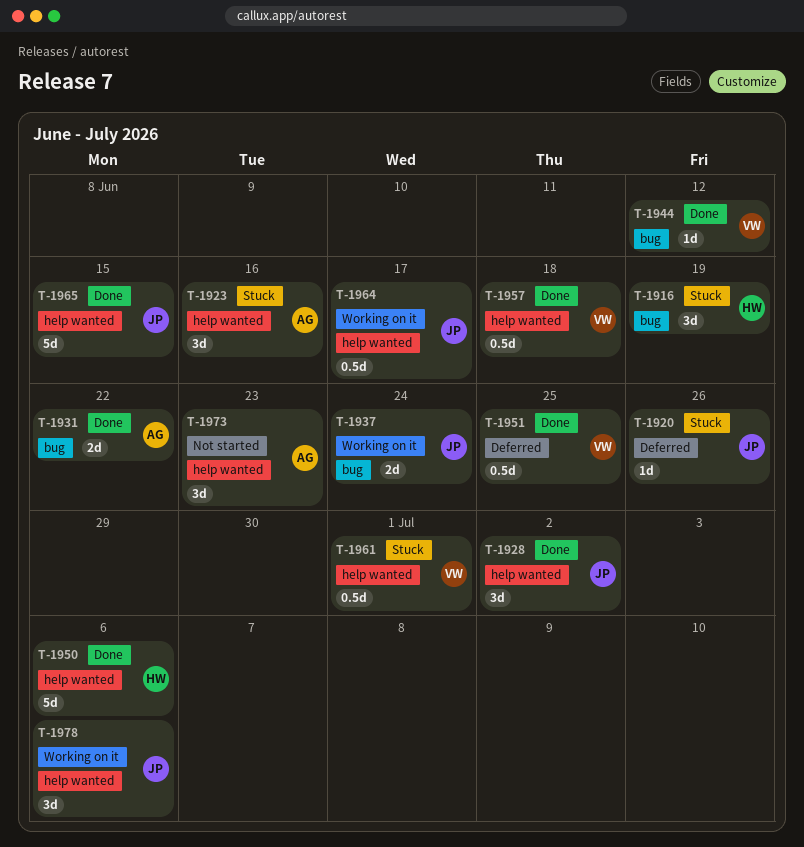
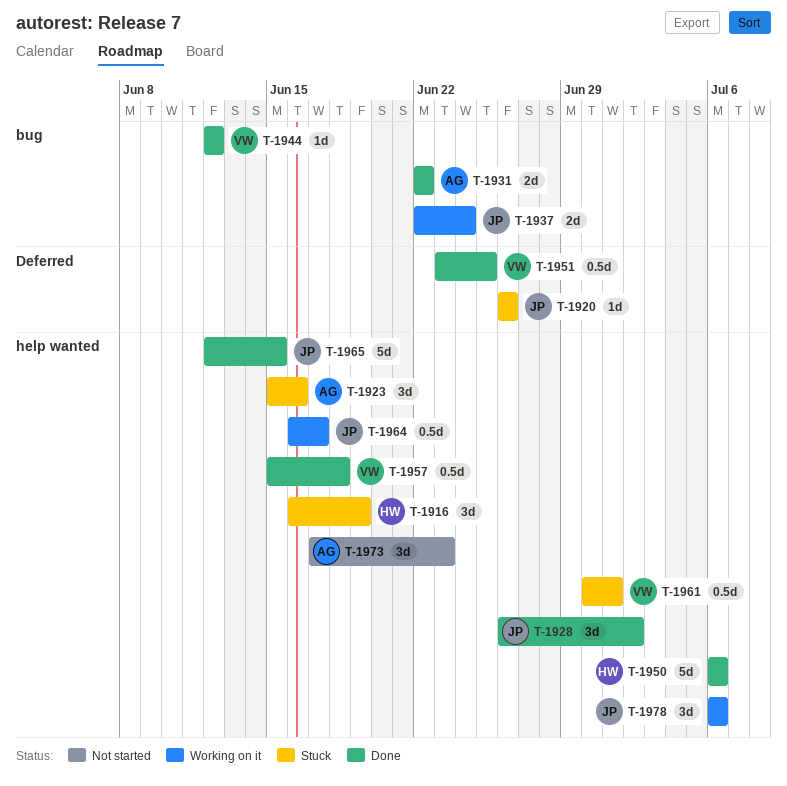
T-1916, label: bug -> help wanted

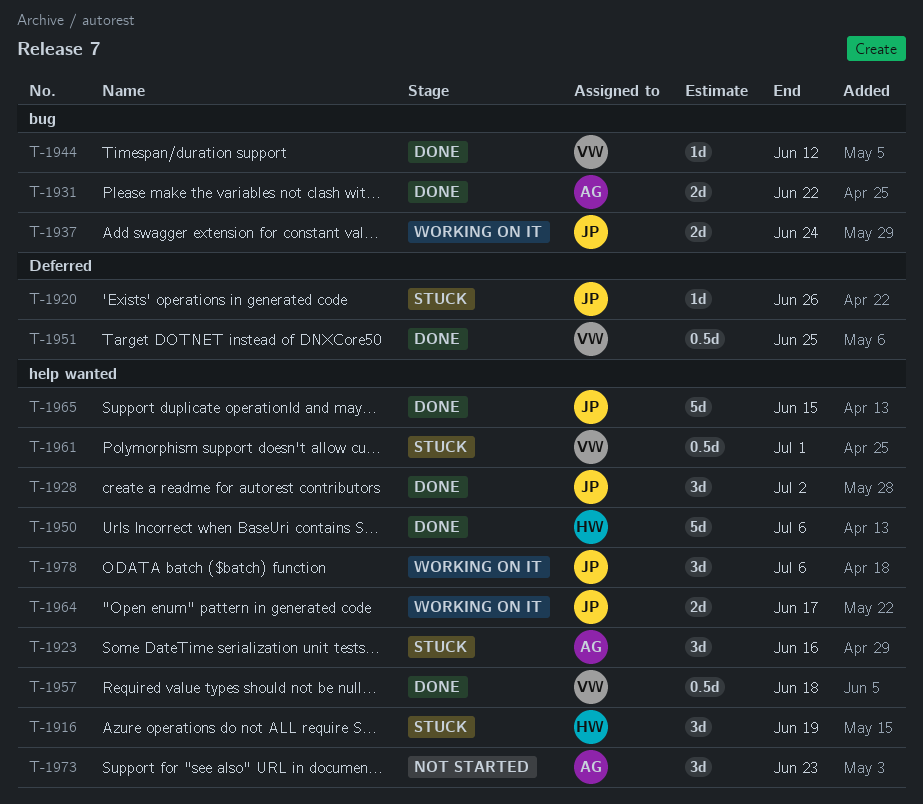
T-1964, estimate: 0.5d -> 2d

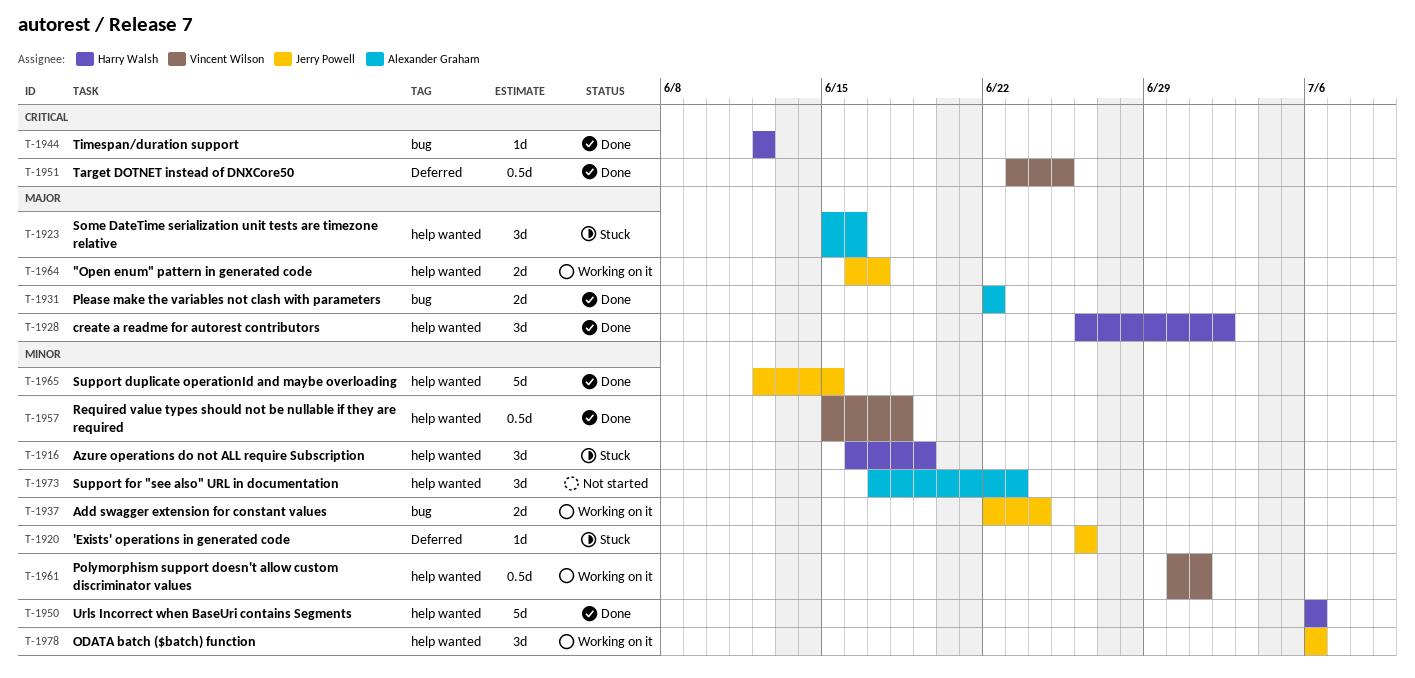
T-1928, owner: Jerry Powell -> Harry Walsh
T-1944, owner: Vincent Wilson -> Harry Walsh
T-1961, status: Stuck -> Working on it

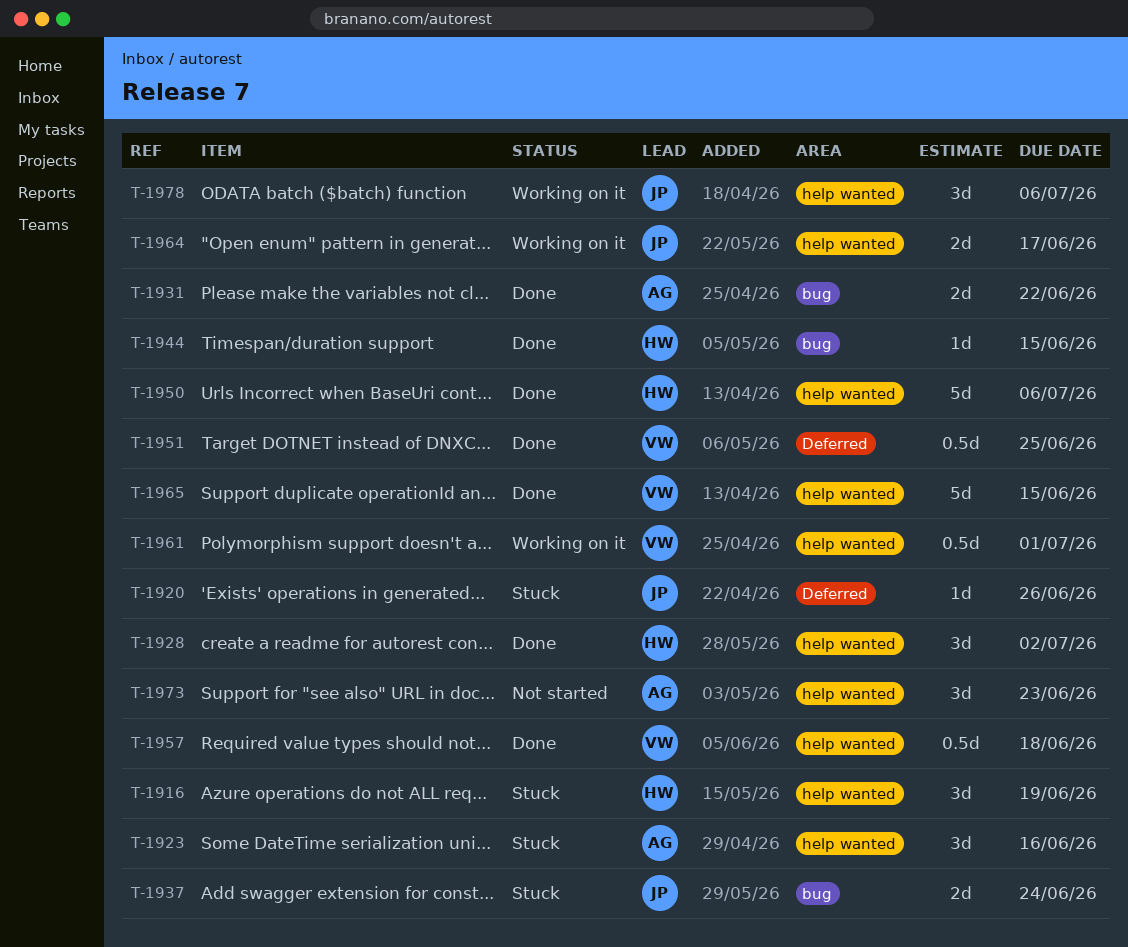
T-1937, status: Working on it -> Stuck
T-1944, due: Jun 12 -> Jun 15
T-1965, owner: Jerry Powell -> Vincent Wilson

